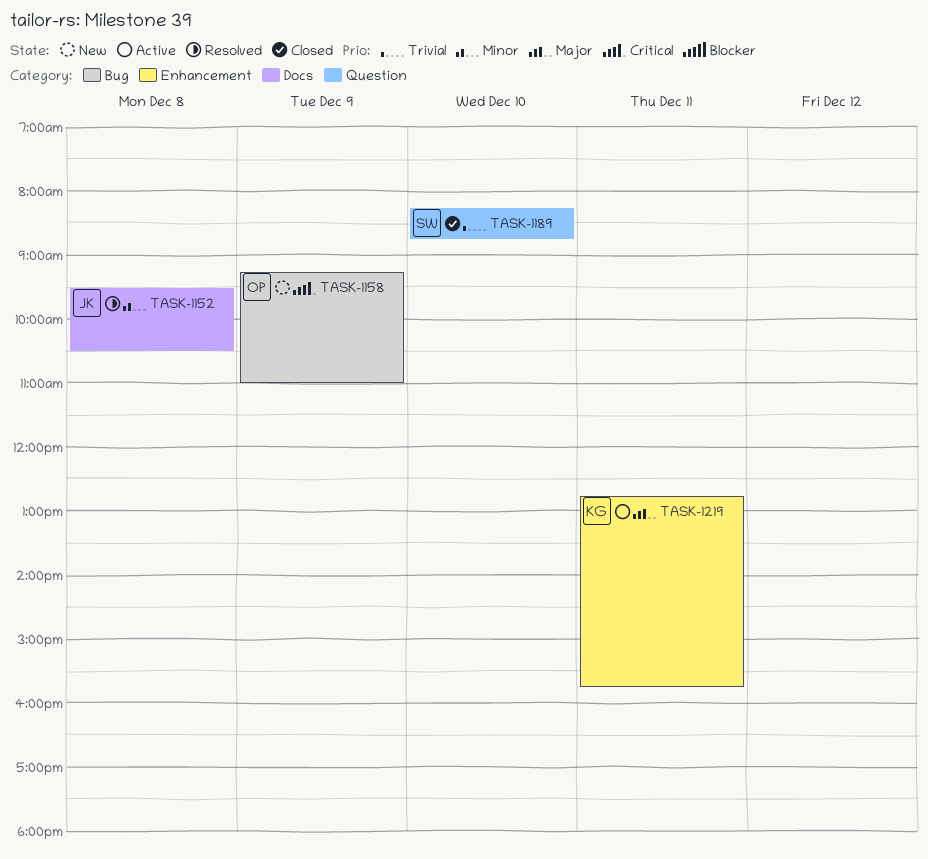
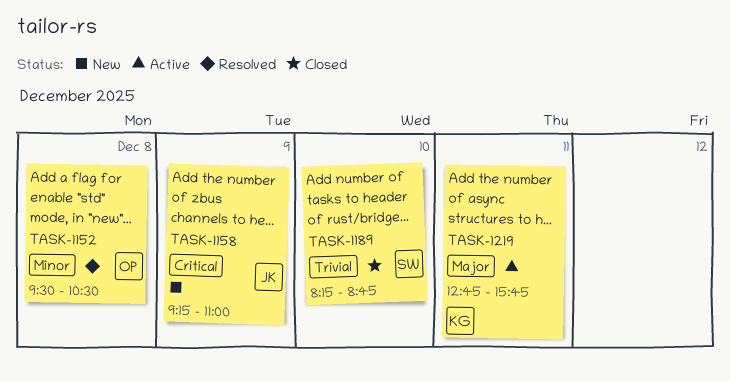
TASK-1152, owner: JK -> OP
TASK-1158, owner: OP -> JK

